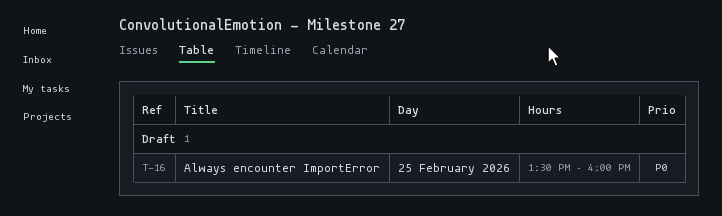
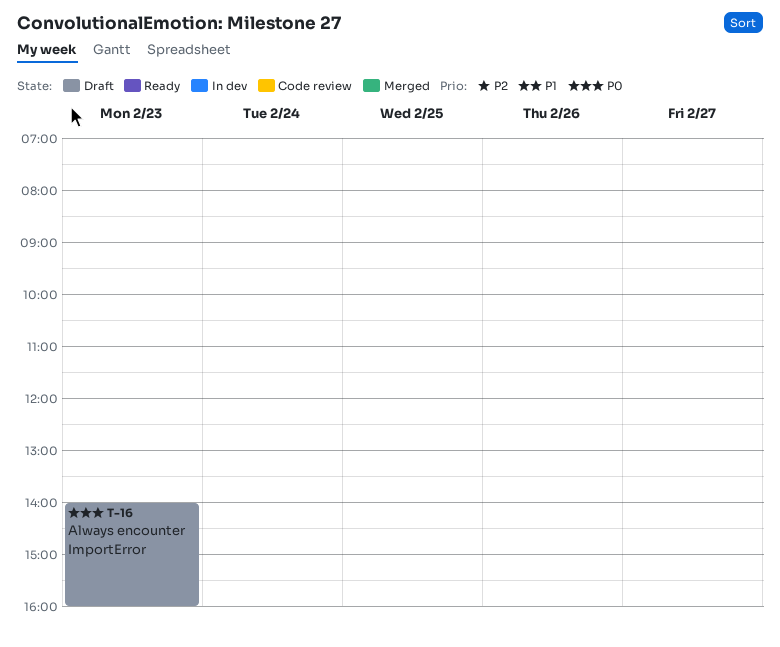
T-16, day: Feb 25 -> Feb 23
T-16, begins: 13:30 -> 14:00

